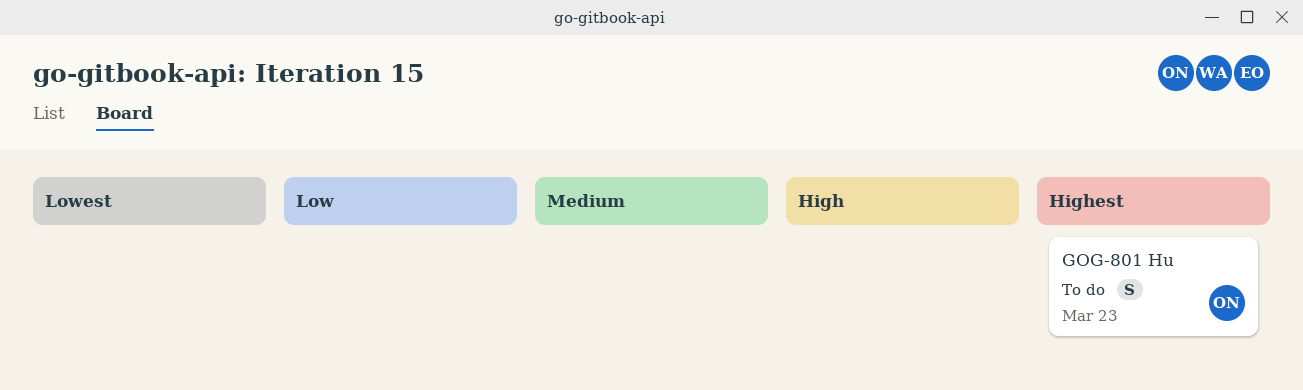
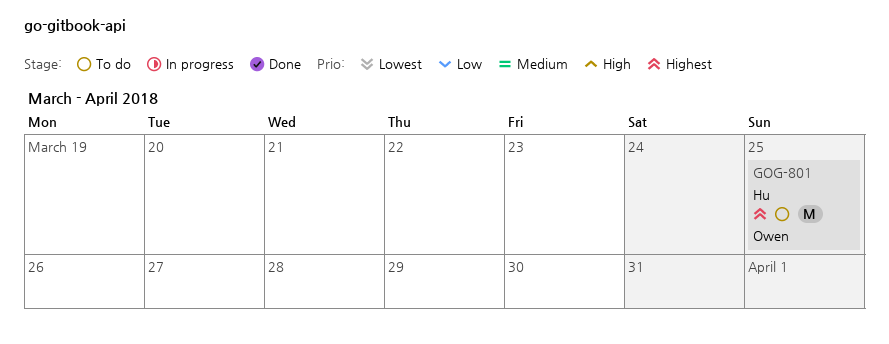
GOG-801, estimate: S -> M
GOG-801, due: Mar 23 -> Mar 25

